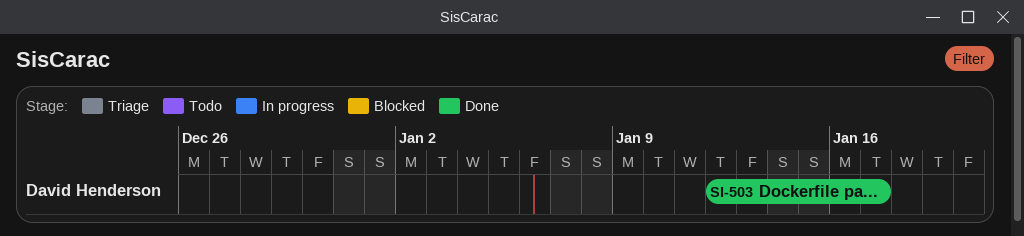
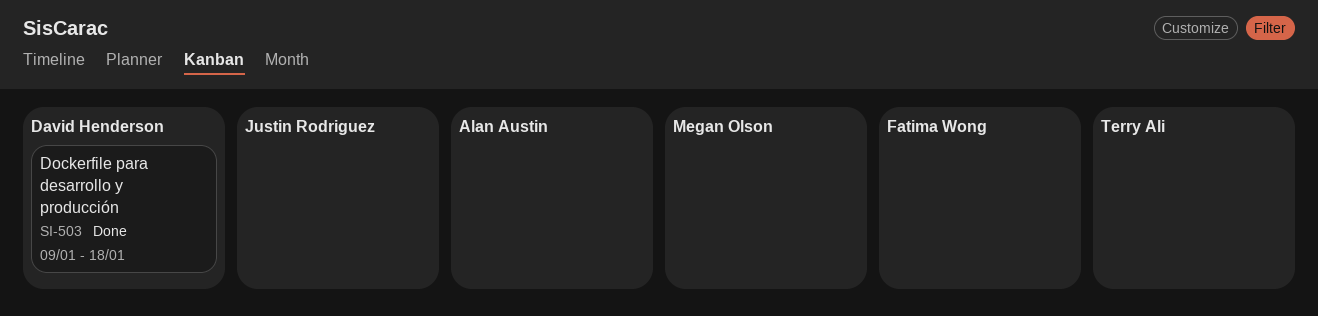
SI-503, start: Jan 12 -> Jan 9
SI-503, due: Jan 17 -> Jan 18

